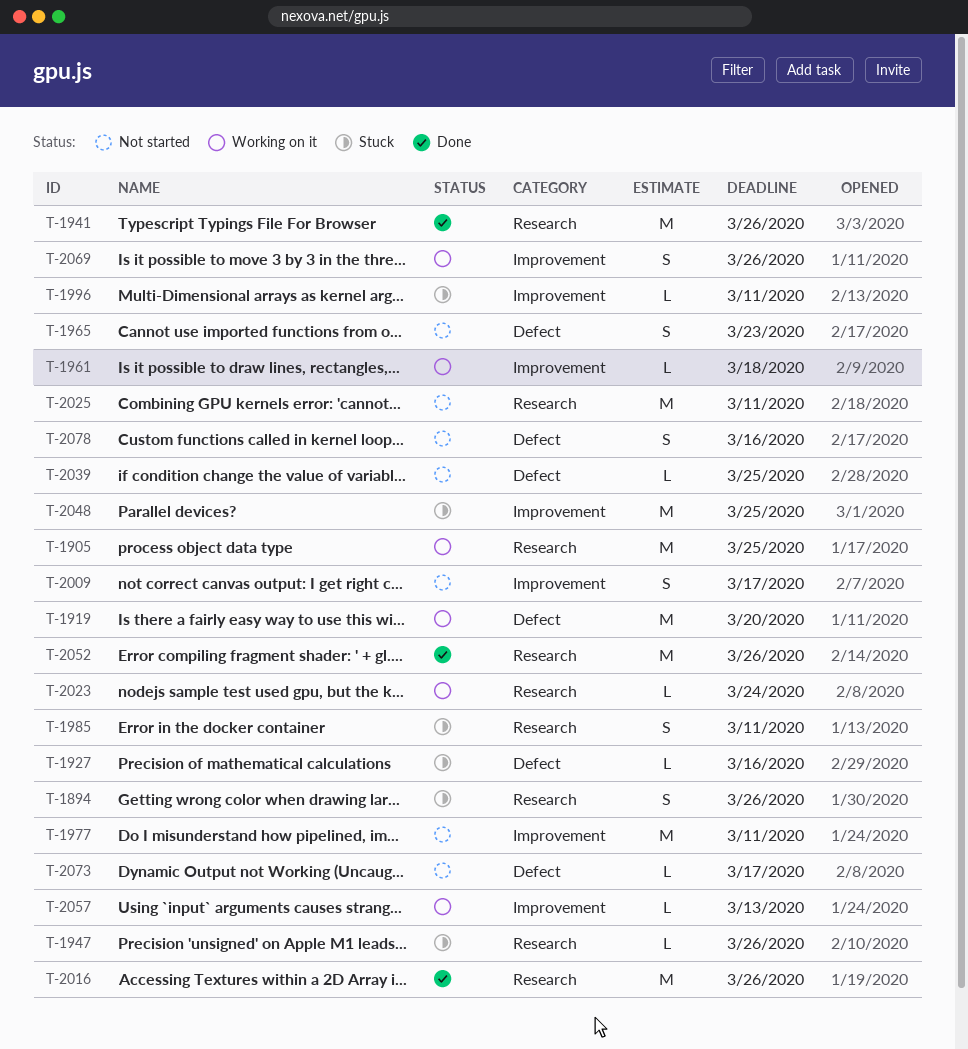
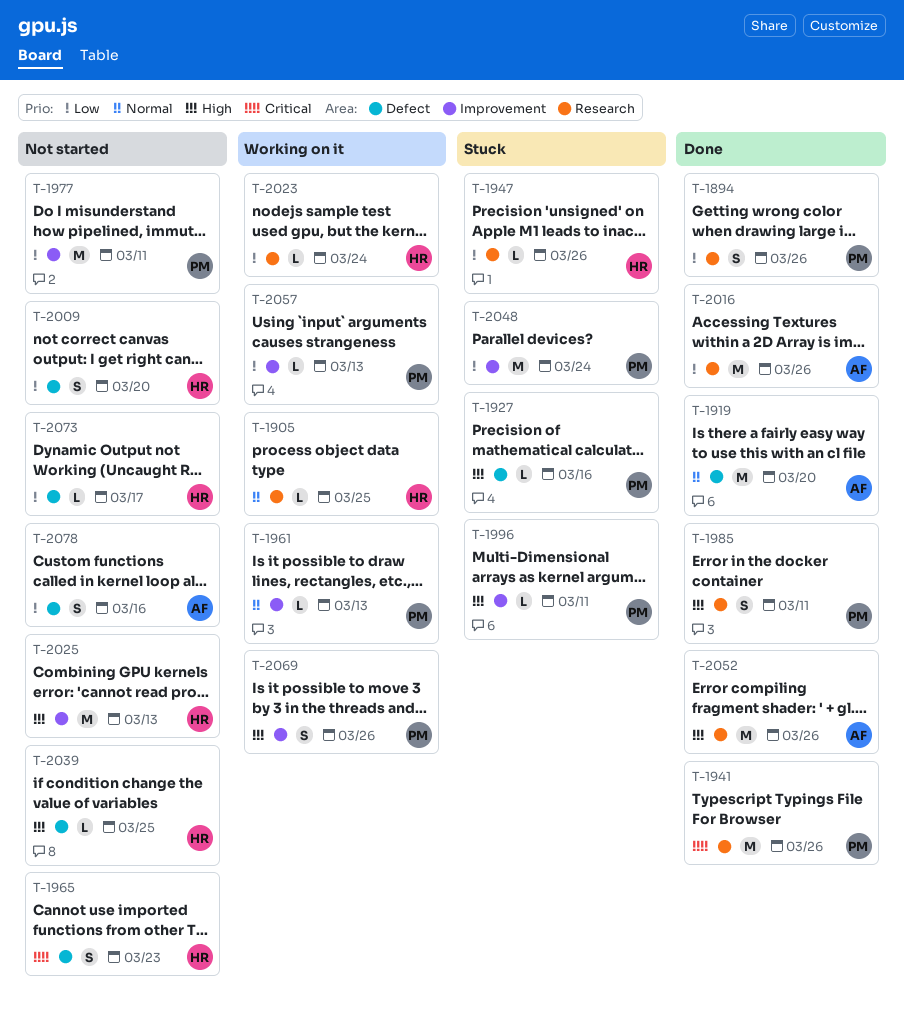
T-1894, status: Stuck -> Done
T-1905, estimate: M -> L
T-1919, status: Working on it -> Done
T-1961, due: Mar 18 -> Mar 13
T-1985, status: Stuck -> Done
T-2009, label: Improvement -> Defect
T-2009, due: Mar 17 -> Mar 20
T-2025, label: Research -> Improvement
T-2025, due: Mar 11 -> Mar 13
T-2048, due: Mar 25 -> Mar 24

